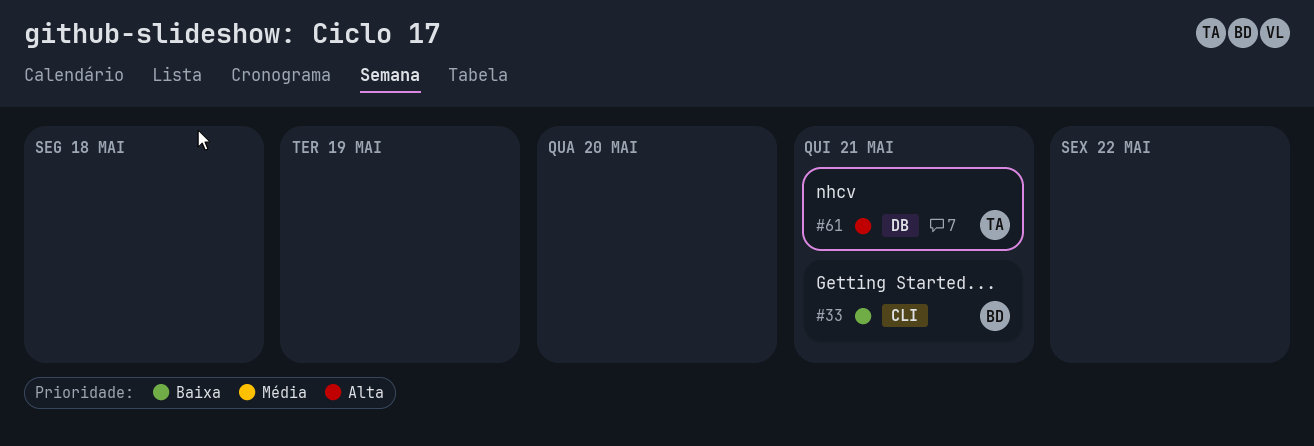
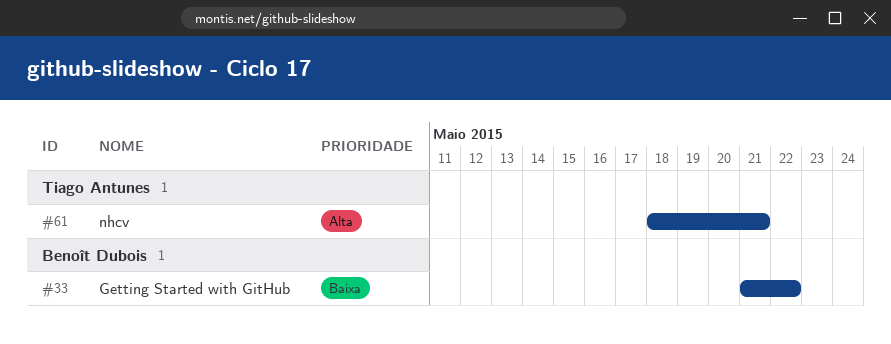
#33, due: May 21 -> May 22

